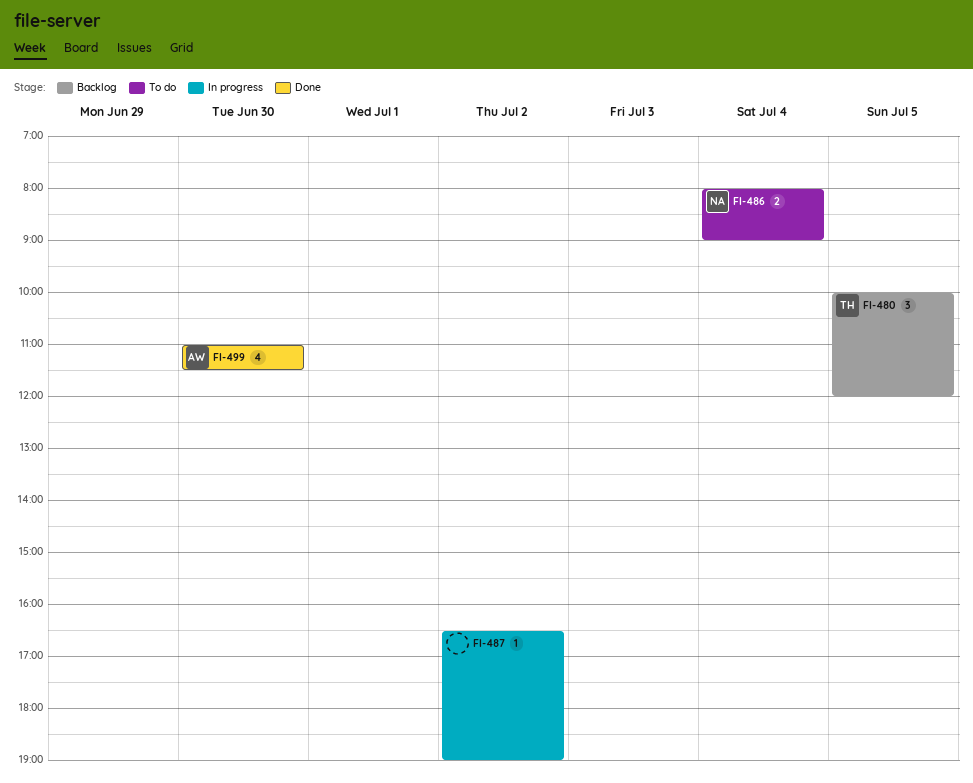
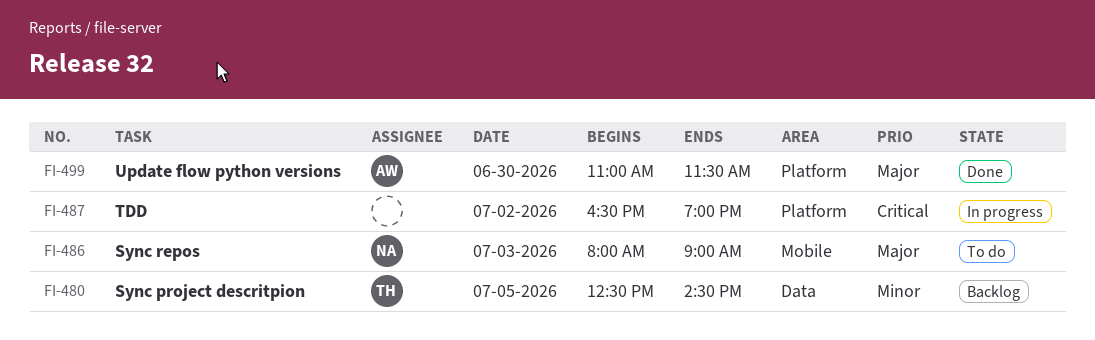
FI-480, begins: 10:00 -> 12:30
FI-480, ends: 12:00 -> 14:30
FI-486, day: Jul 4 -> Jul 3

